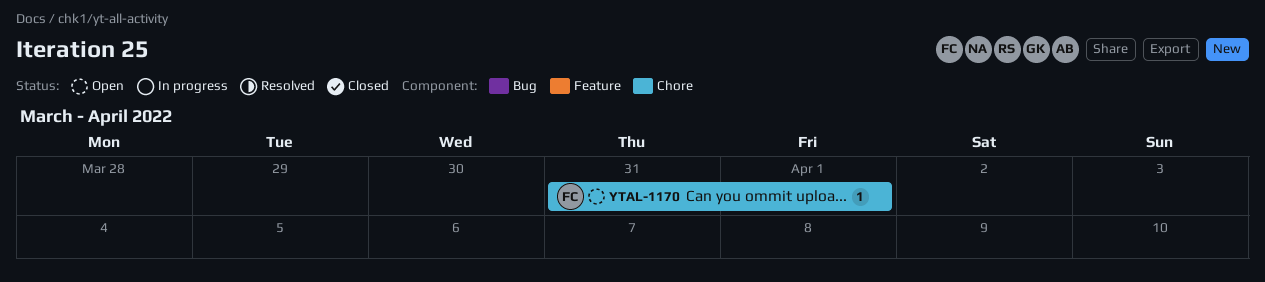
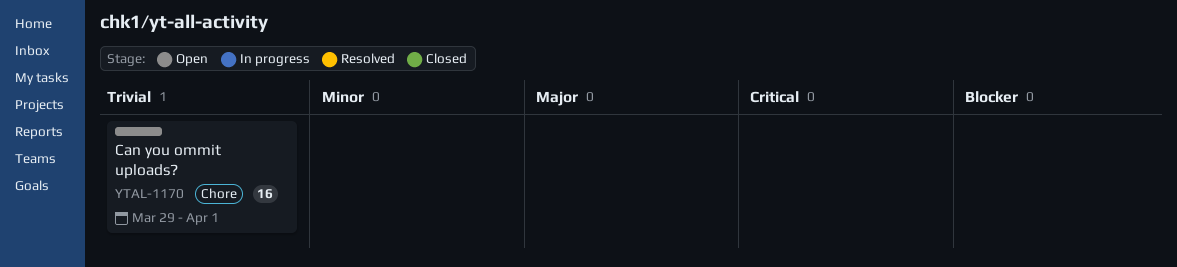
YTAL-1170, estimate: 1 -> 16
YTAL-1170, start: Mar 31 -> Mar 29

